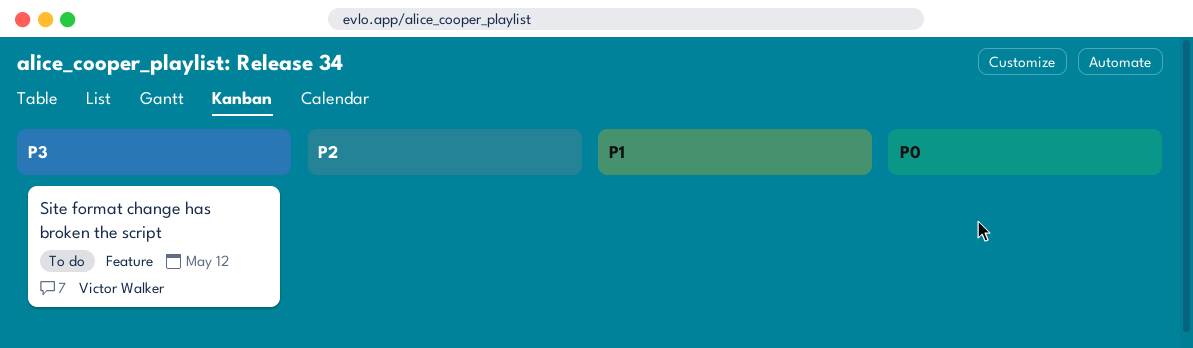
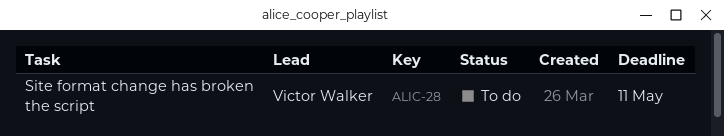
Site format change has broken the script, due: May 12 -> May 11

